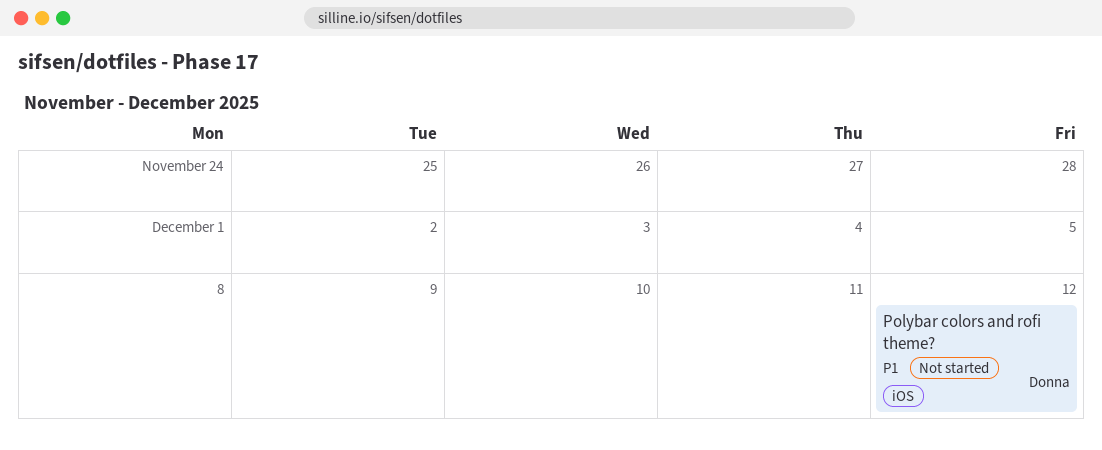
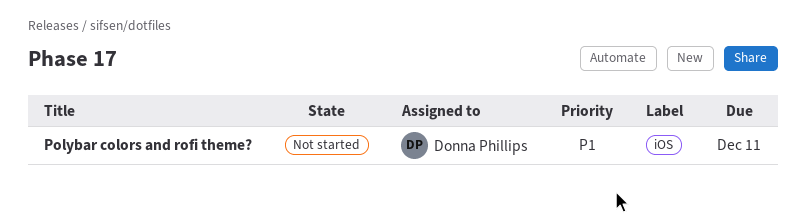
Polybar colors and rofi theme?, due: Dec 12 -> Dec 11

